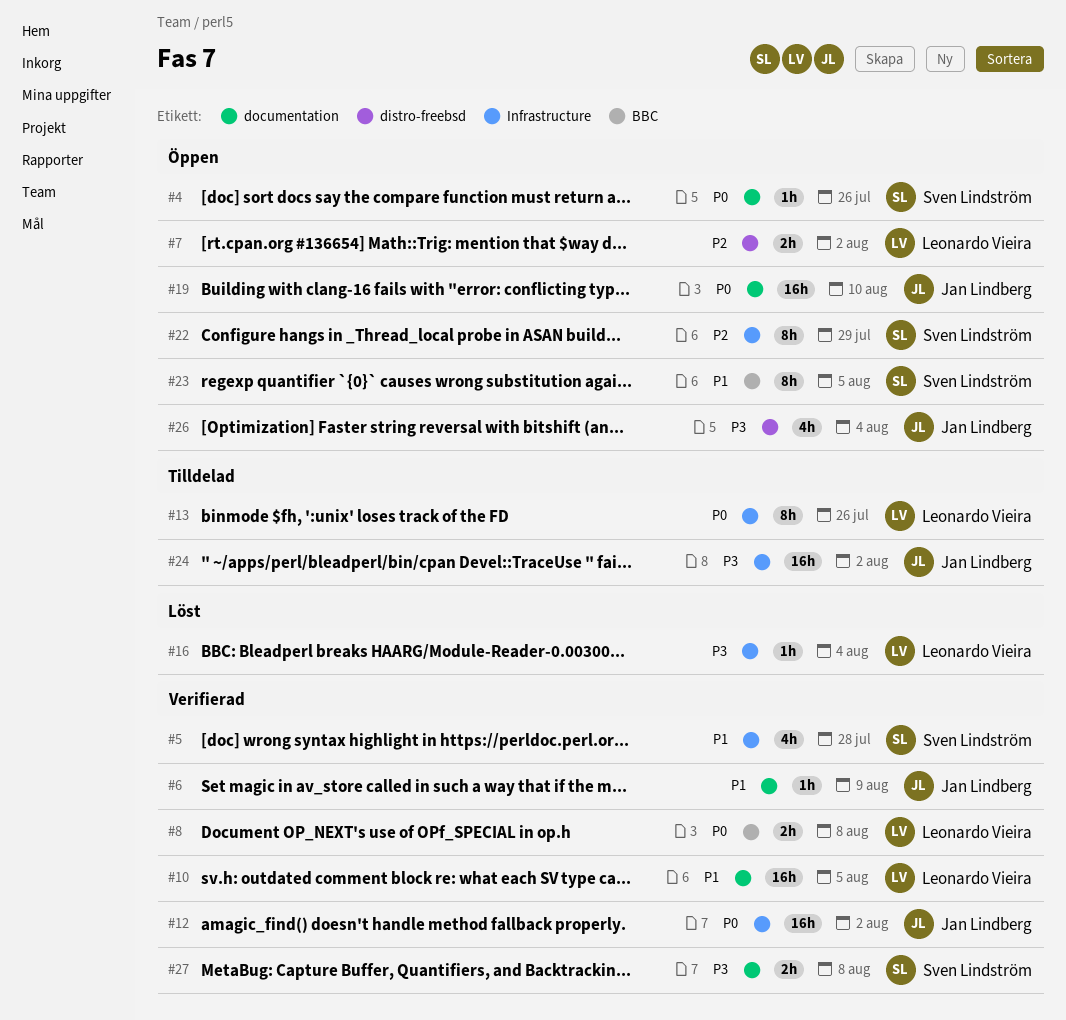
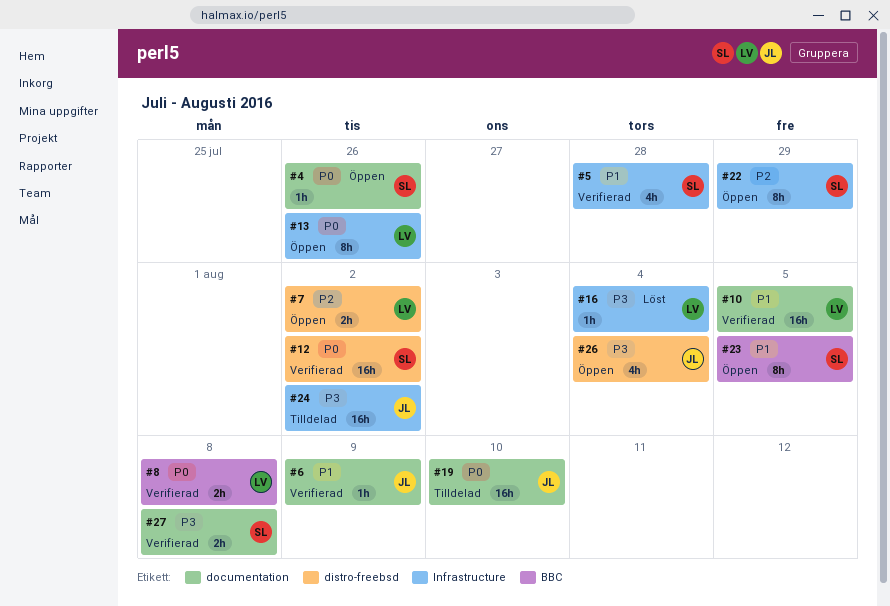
#12, owner: Jan Lindberg -> Sven Lindström
#12, label: Infrastructure -> distro-freebsd
#13, status: Tilldelad -> Öppen
#19, status: Öppen -> Tilldelad

